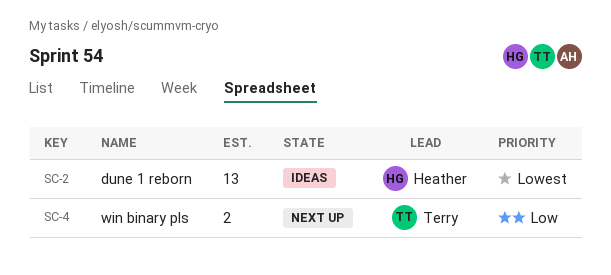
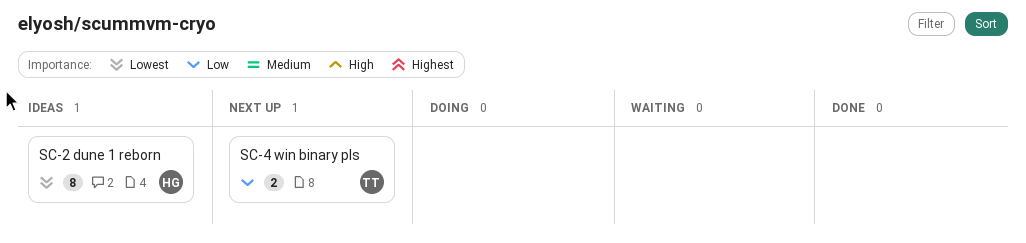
SC-2, estimate: 13 -> 8

